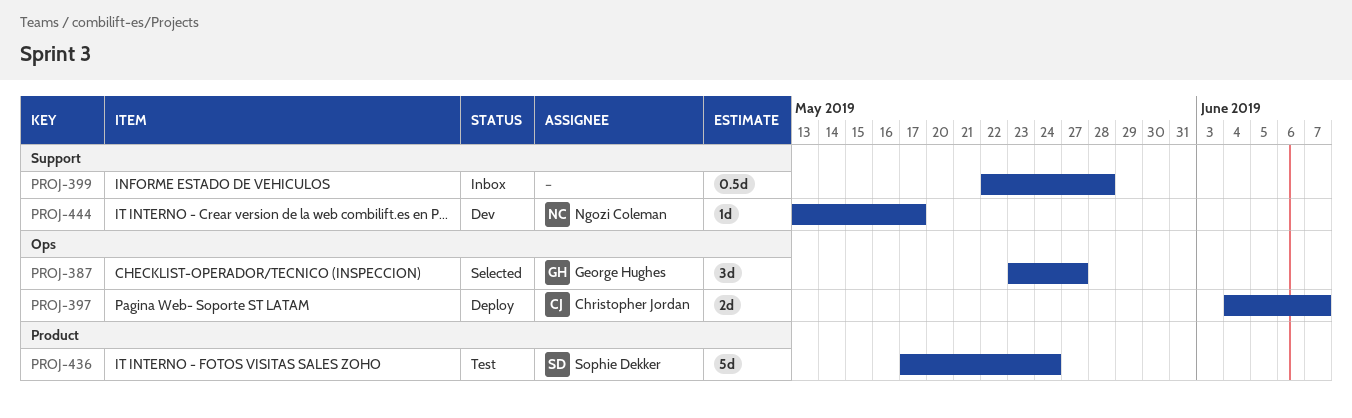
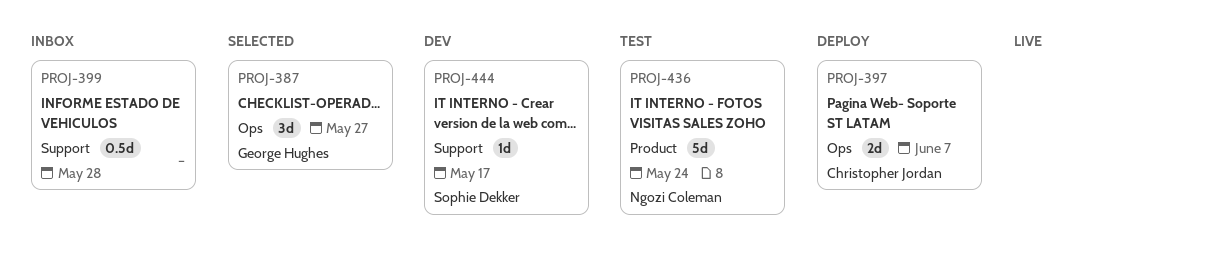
PROJ-436, owner: Sophie Dekker -> Ngozi Coleman
PROJ-444, owner: Ngozi Coleman -> Sophie Dekker

